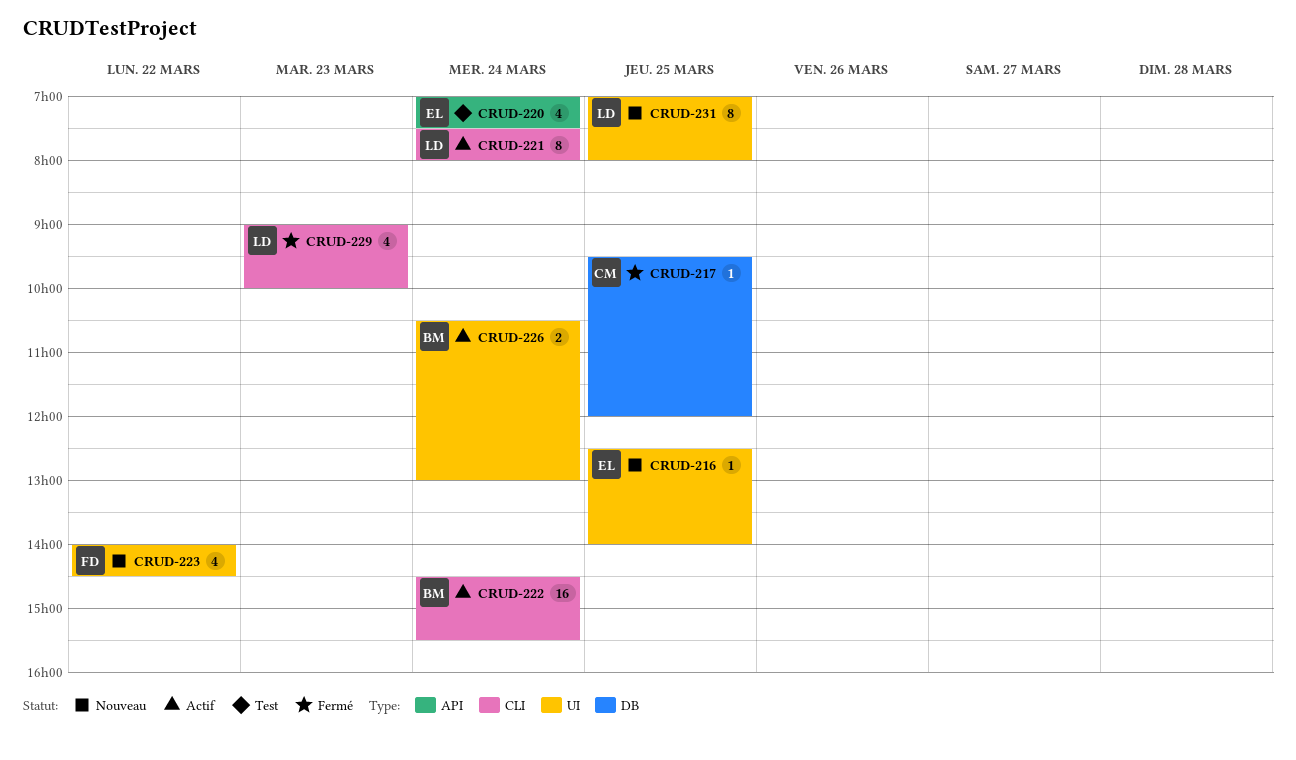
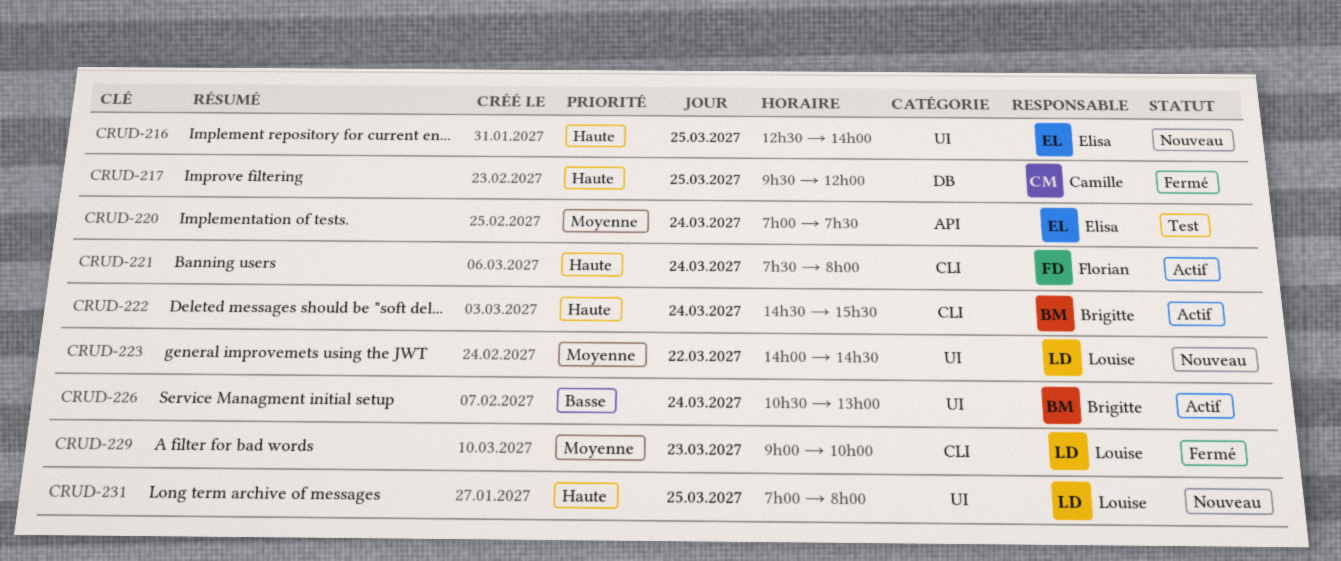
CRUD-221, owner: Louise -> Florian
CRUD-223, owner: Florian -> Louise

